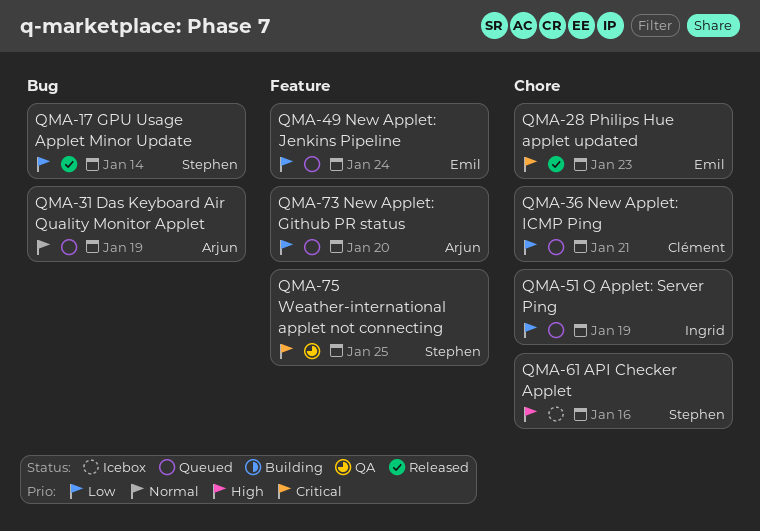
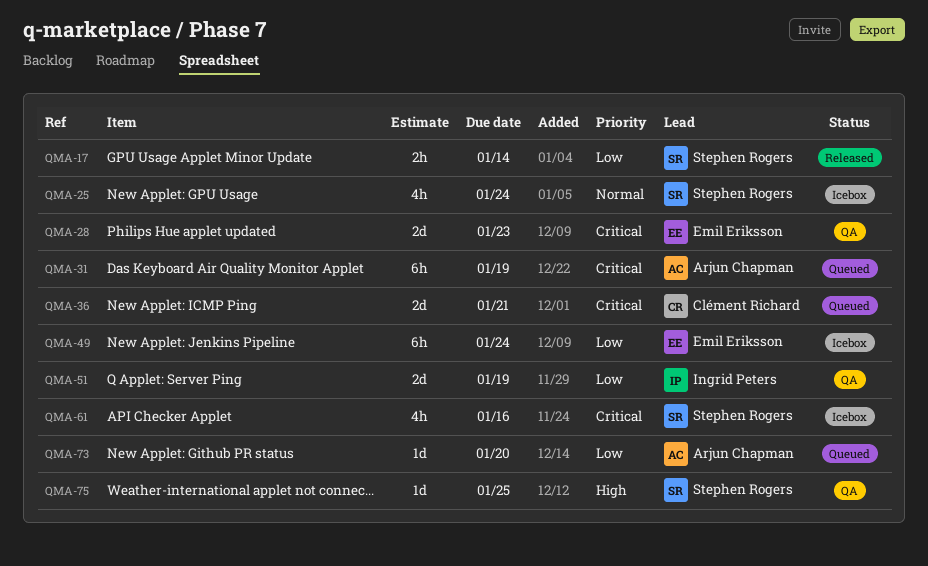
QMA-25: none -> present
QMA-28, status: Released -> QA
QMA-31, priority: Normal -> Critical
QMA-36, priority: Low -> Critical
QMA-49, status: Queued -> Icebox
QMA-51, status: Queued -> QA
QMA-61, priority: High -> Critical
QMA-75, priority: Critical -> High

